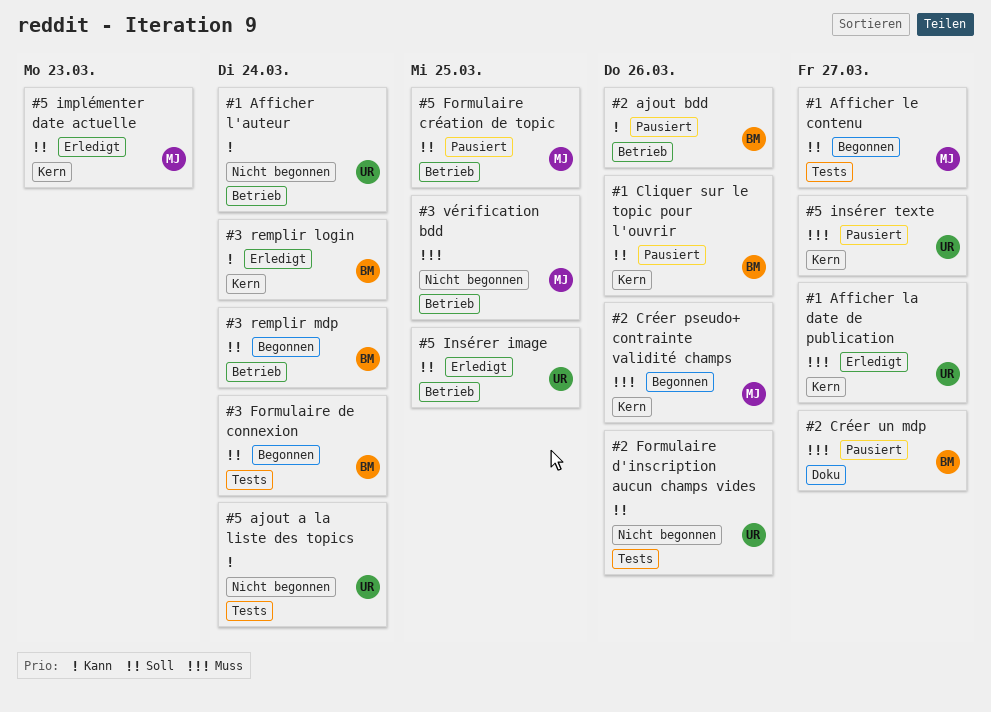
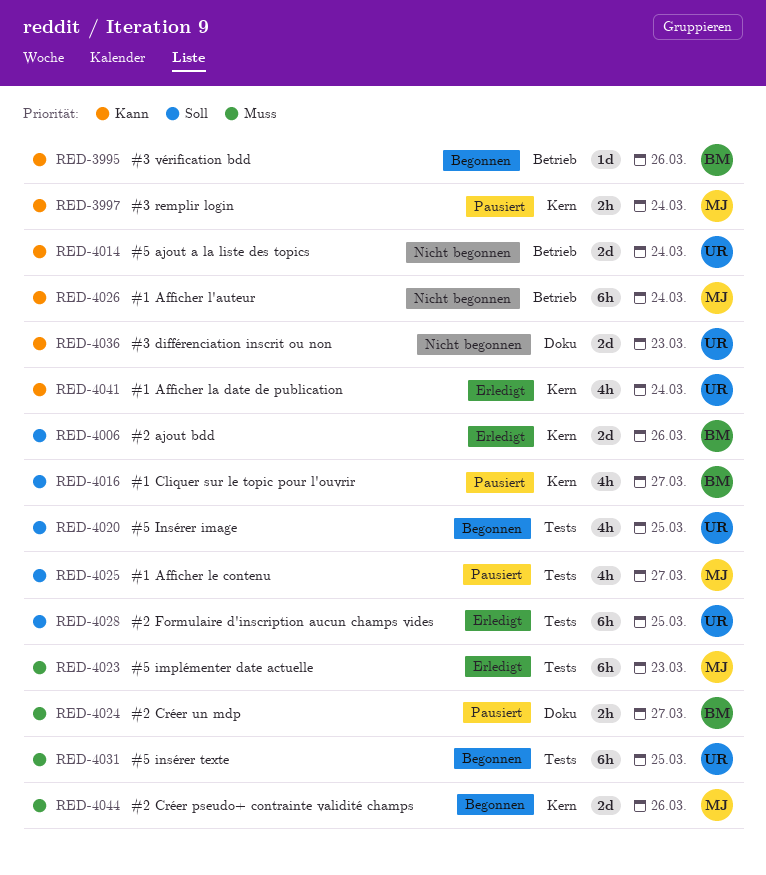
#1 Afficher l'auteur, owner: UR -> MJ
#1 Afficher la date de publication, priority: Muss -> Kann
#1 Afficher la date de publication, due: Mar 27 -> Mar 24
#1 Afficher le contenu, status: Begonnen -> Pausiert
#1 Cliquer sur le topic pour l'ouvrir, due: Mar 26 -> Mar 27
#2 ajout bdd, status: Pausiert -> Erledigt
#2 ajout bdd, priority: Kann -> Soll
#2 ajout bdd, label: Betrieb -> Kern
#2 Formulaire d'inscription aucun champs vides, status: Nicht begonnen -> Erledigt
#2 Formulaire d'inscription aucun champs vides, due: Mar 26 -> Mar 25
#3 différenciation inscrit ou non: none -> present
#3 Formulaire de connexion: present -> none
#3 remplir login, status: Erledigt -> Pausiert
#3 remplir login, owner: BM -> MJ
#3 remplir mdp: present -> none
#3 vérification bdd, status: Nicht begonnen -> Begonnen
#3 vérification bdd, owner: MJ -> BM
#3 vérification bdd, priority: Muss -> Kann
#3 vérification bdd, due: Mar 25 -> Mar 26
#5 ajout a la liste des topics, label: Tests -> Betrieb
#5 Formulaire création de topic: present -> none
#5 implémenter date actuelle, priority: Soll -> Muss
#5 implémenter date actuelle, label: Kern -> Tests
#5 Insérer image, status: Erledigt -> Begonnen
#5 Insérer image, label: Betrieb -> Tests
#5 insérer texte, status: Pausiert -> Begonnen
#5 insérer texte, label: Kern -> Tests
#5 insérer texte, due: Mar 27 -> Mar 25

